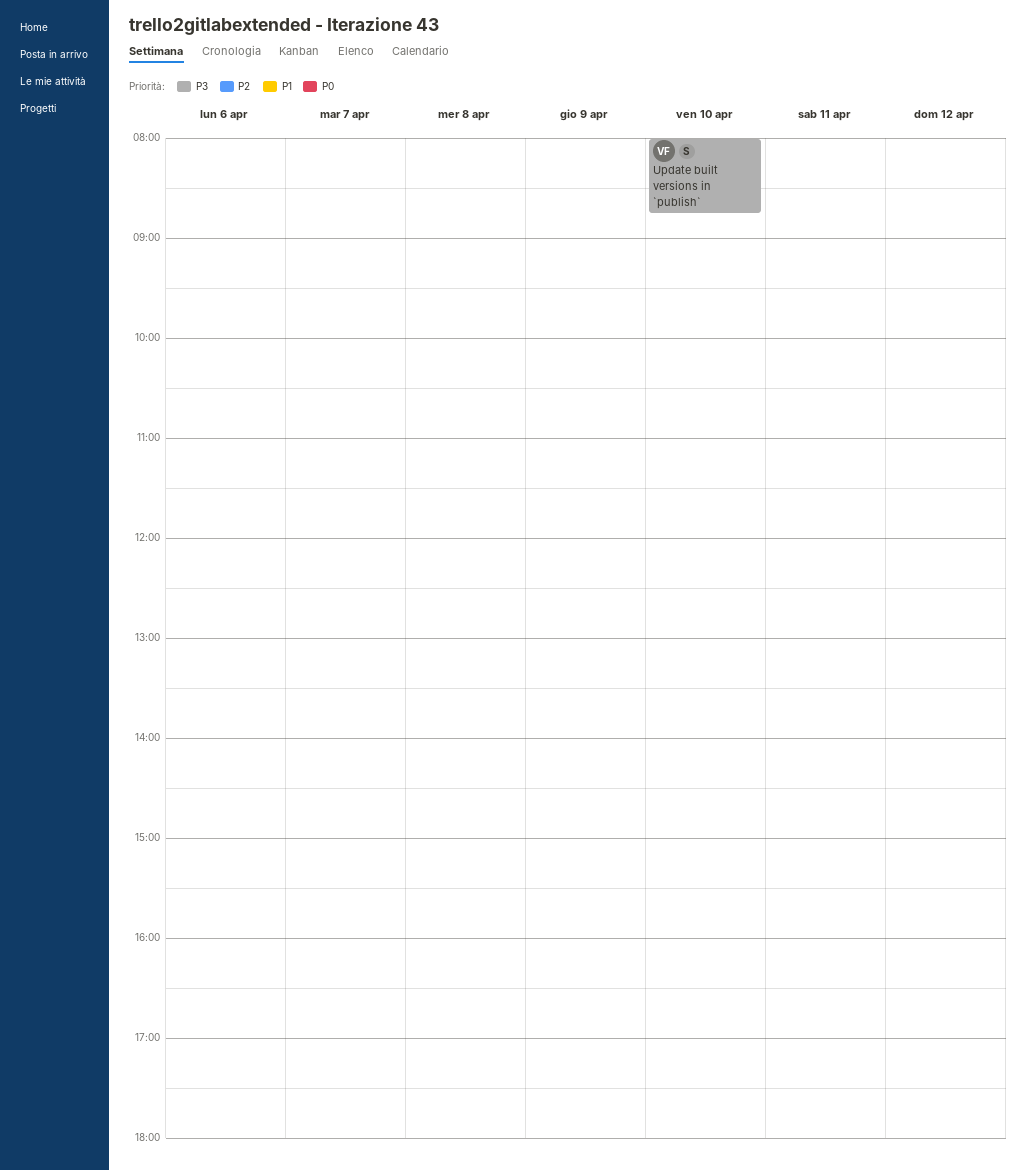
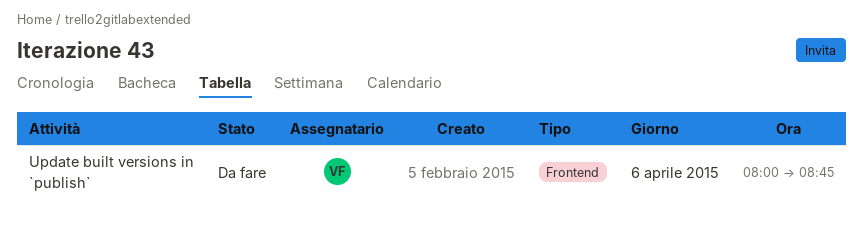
Update built versions in `publish`, day: Apr 10 -> Apr 6

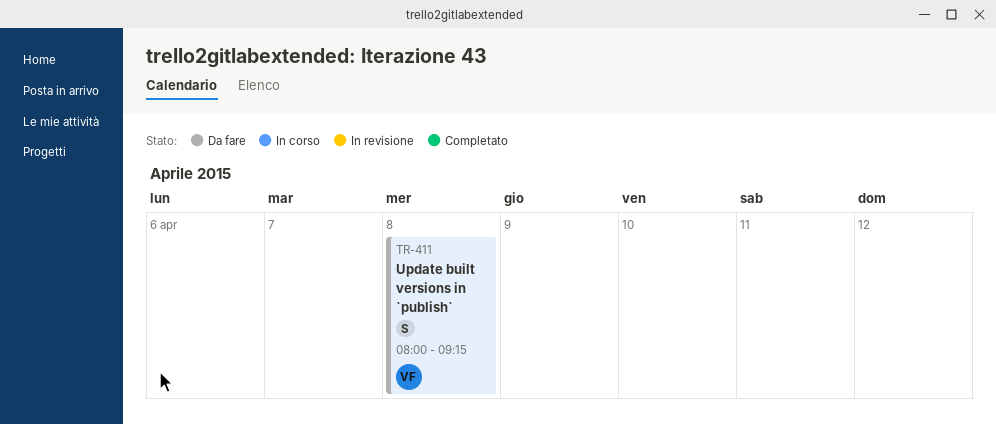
Update built versions in `publish`, day: Apr 6 -> Apr 8
Update built versions in `publish`, ends: 08:45 -> 09:15

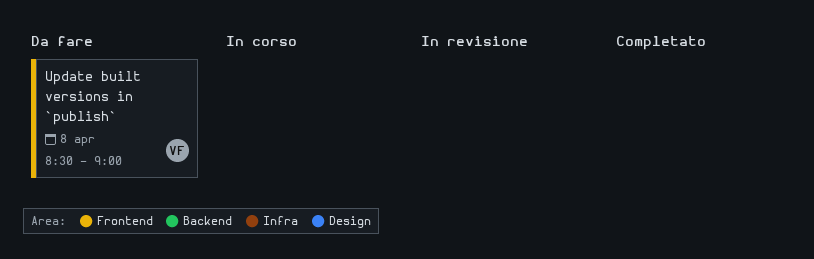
Update built versions in `publish`, begins: 08:00 -> 08:30
Update built versions in `publish`, ends: 09:15 -> 09:00

